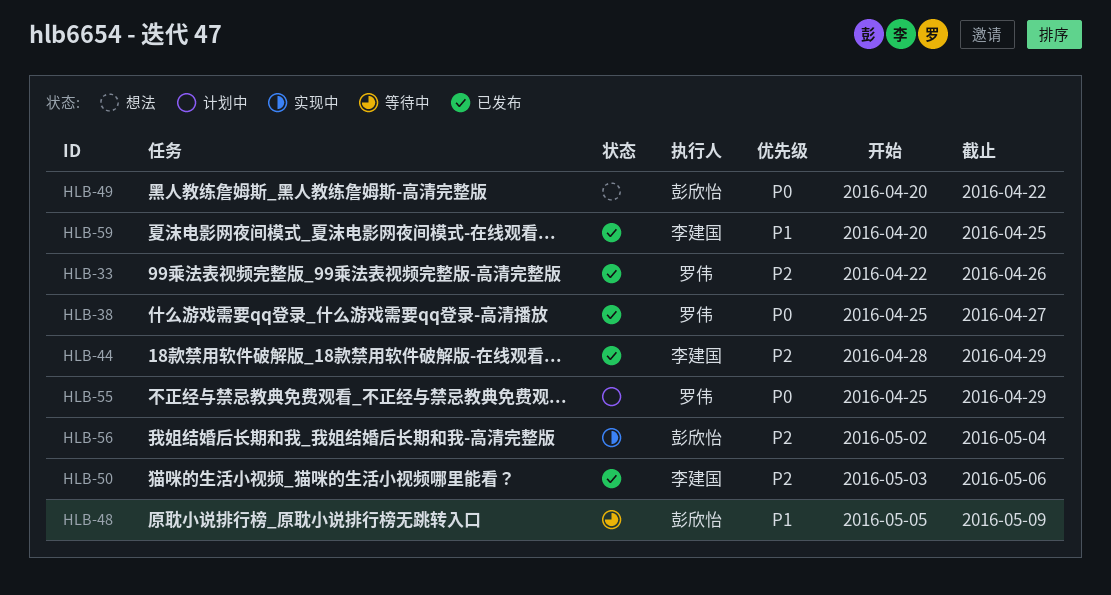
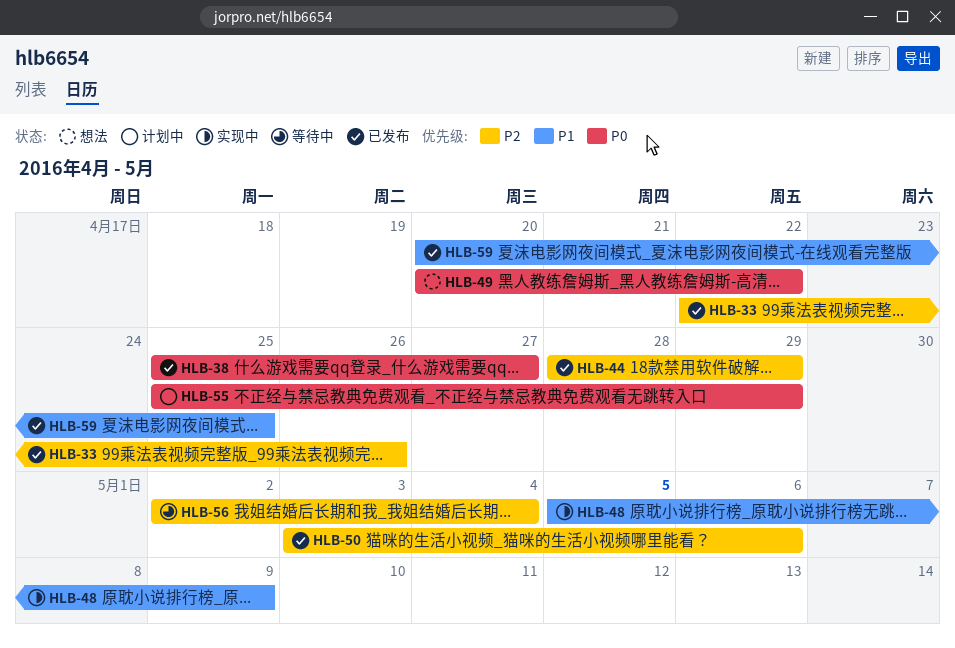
HLB-48, status: 等待中 -> 实现中
HLB-56, status: 实现中 -> 等待中

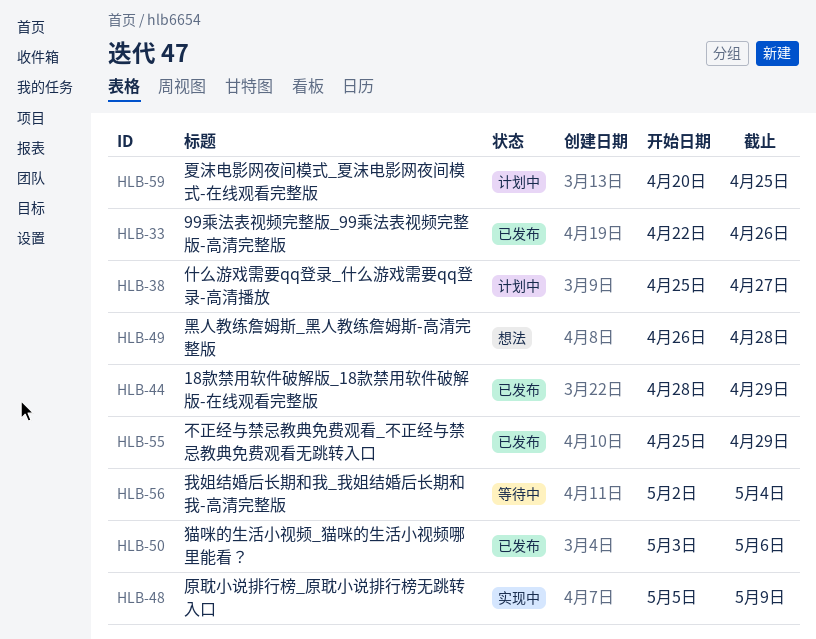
HLB-38, status: 已发布 -> 计划中
HLB-49, start: Apr 20 -> Apr 26
HLB-49, due: Apr 22 -> Apr 28
HLB-55, status: 计划中 -> 已发布
HLB-59, status: 已发布 -> 计划中

